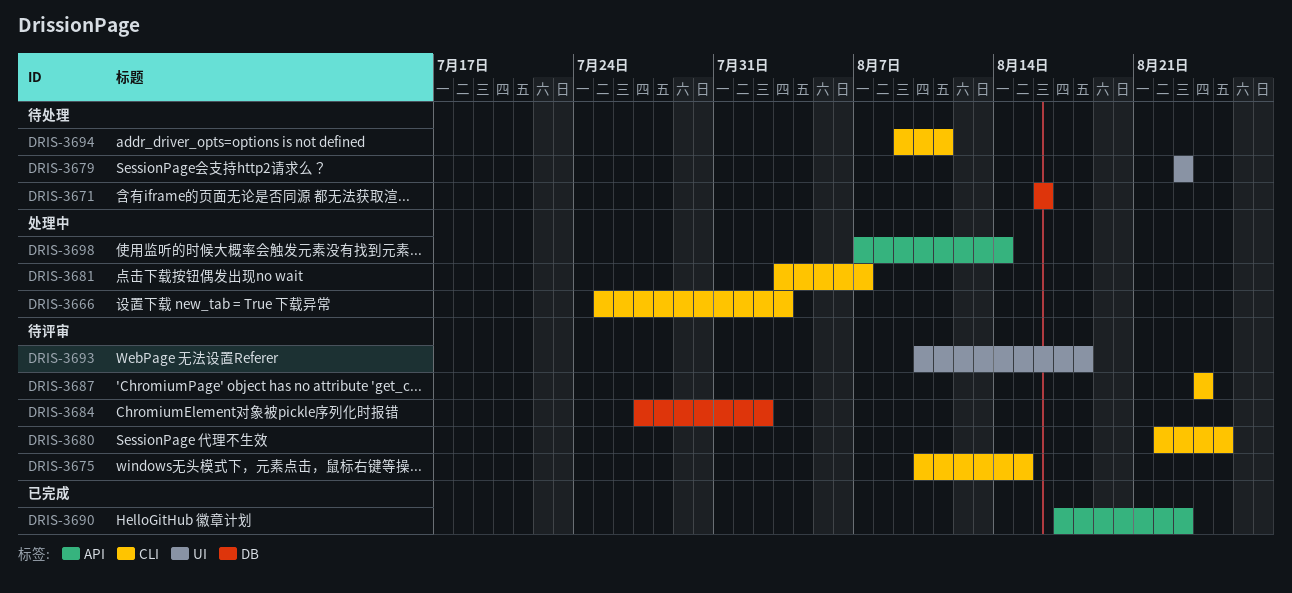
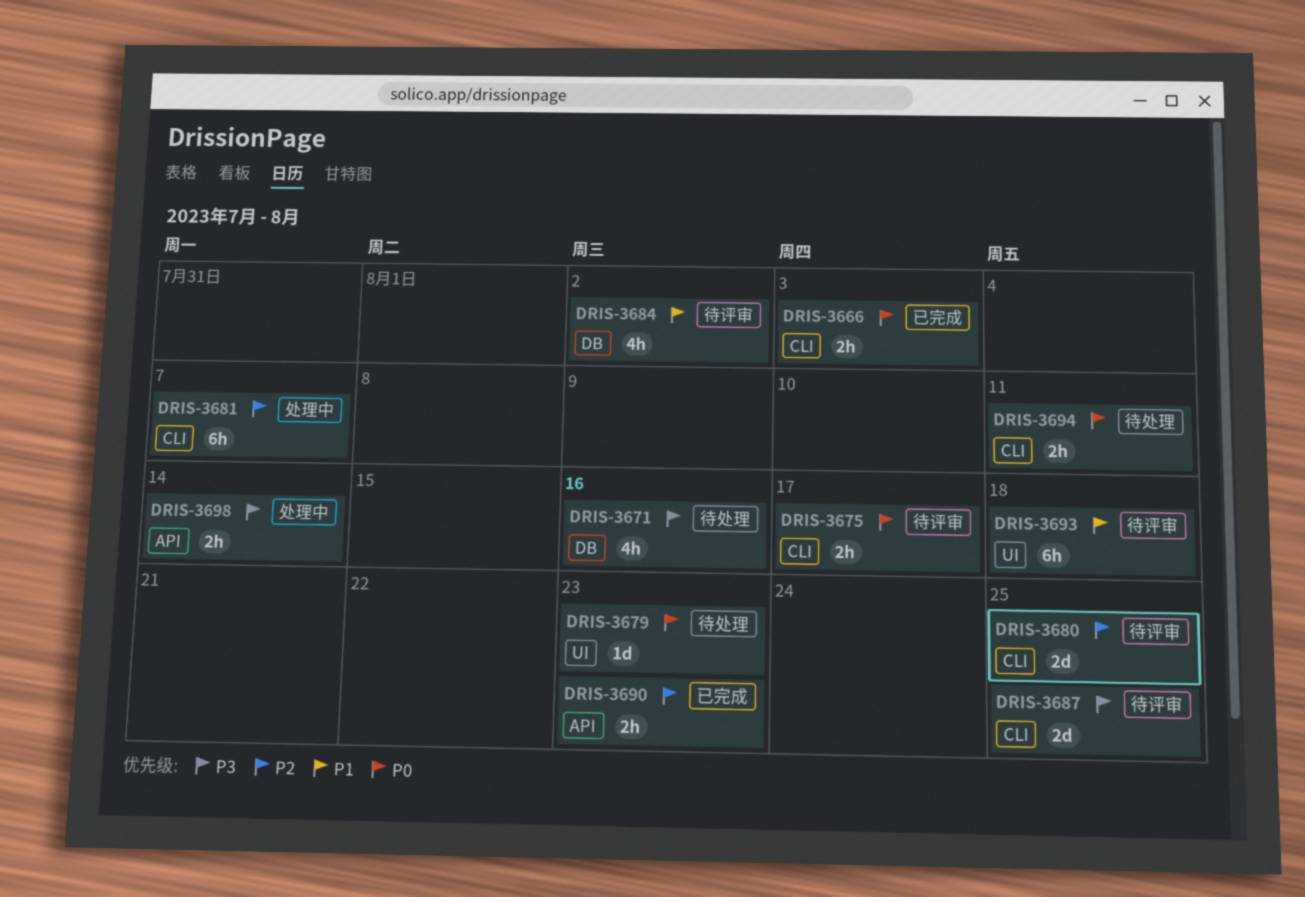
DRIS-3666, status: 处理中 -> 已完成
DRIS-3675, due: Aug 15 -> Aug 17
DRIS-3687, due: Aug 24 -> Aug 25

